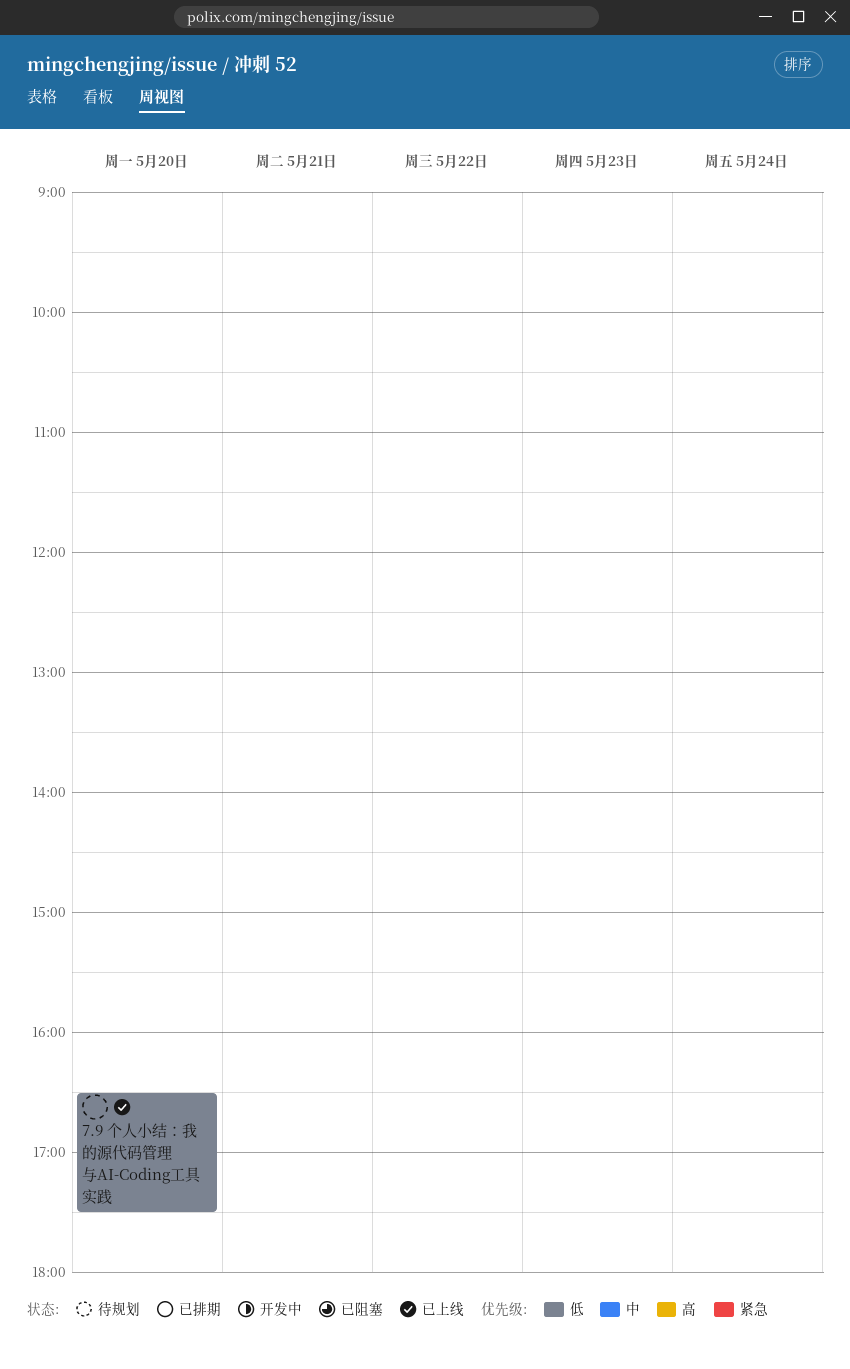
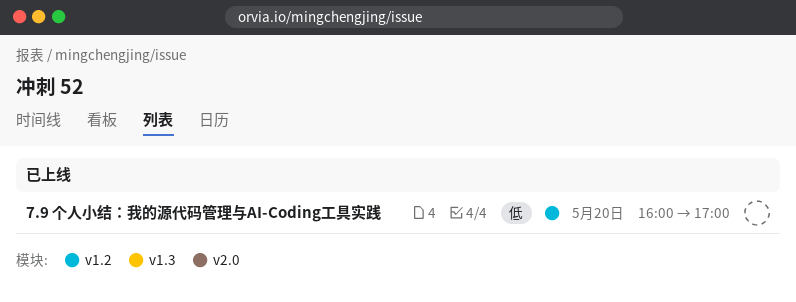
7.9 个人小结：我的源代码管理与AI-Coding工具实践, begins: 16:30 -> 16:00
7.9 个人小结：我的源代码管理与AI-Coding工具实践, ends: 17:30 -> 17:00

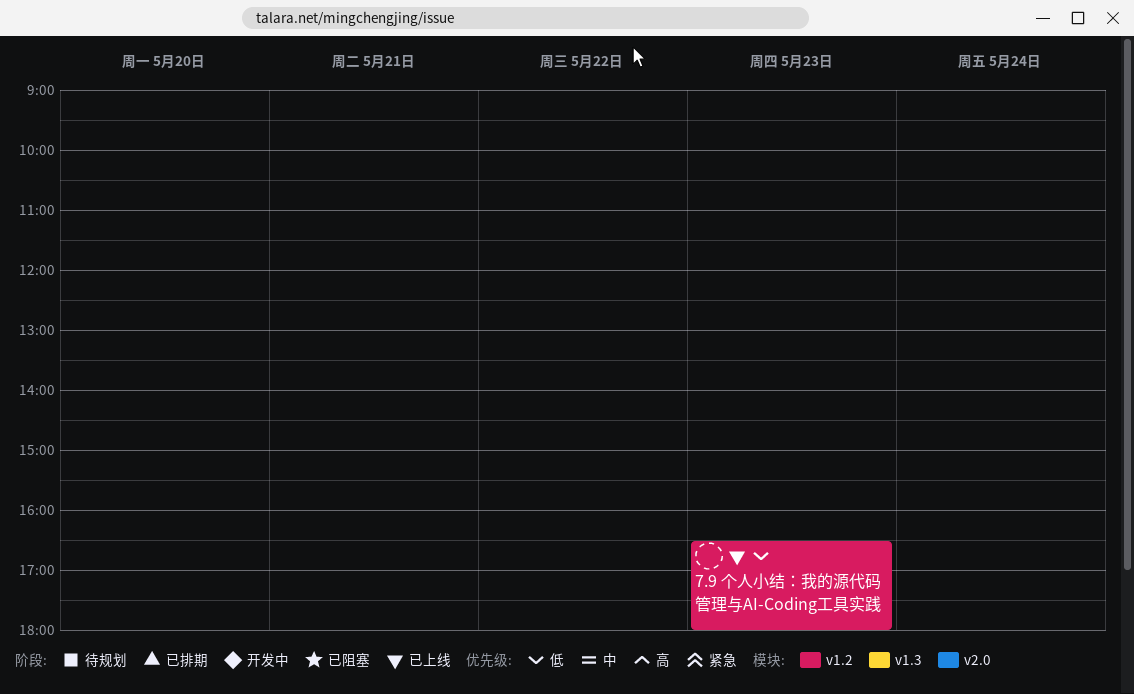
7.9 个人小结：我的源代码管理与AI-Coding工具实践, day: May 20 -> May 23
7.9 个人小结：我的源代码管理与AI-Coding工具实践, begins: 16:00 -> 16:30
7.9 个人小结：我的源代码管理与AI-Coding工具实践, ends: 17:00 -> 18:00

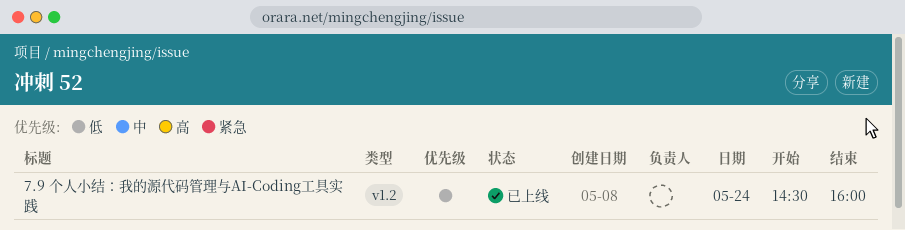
7.9 个人小结：我的源代码管理与AI-Coding工具实践, day: May 23 -> May 24
7.9 个人小结：我的源代码管理与AI-Coding工具实践, begins: 16:30 -> 14:30
7.9 个人小结：我的源代码管理与AI-Coding工具实践, ends: 18:00 -> 16:00

